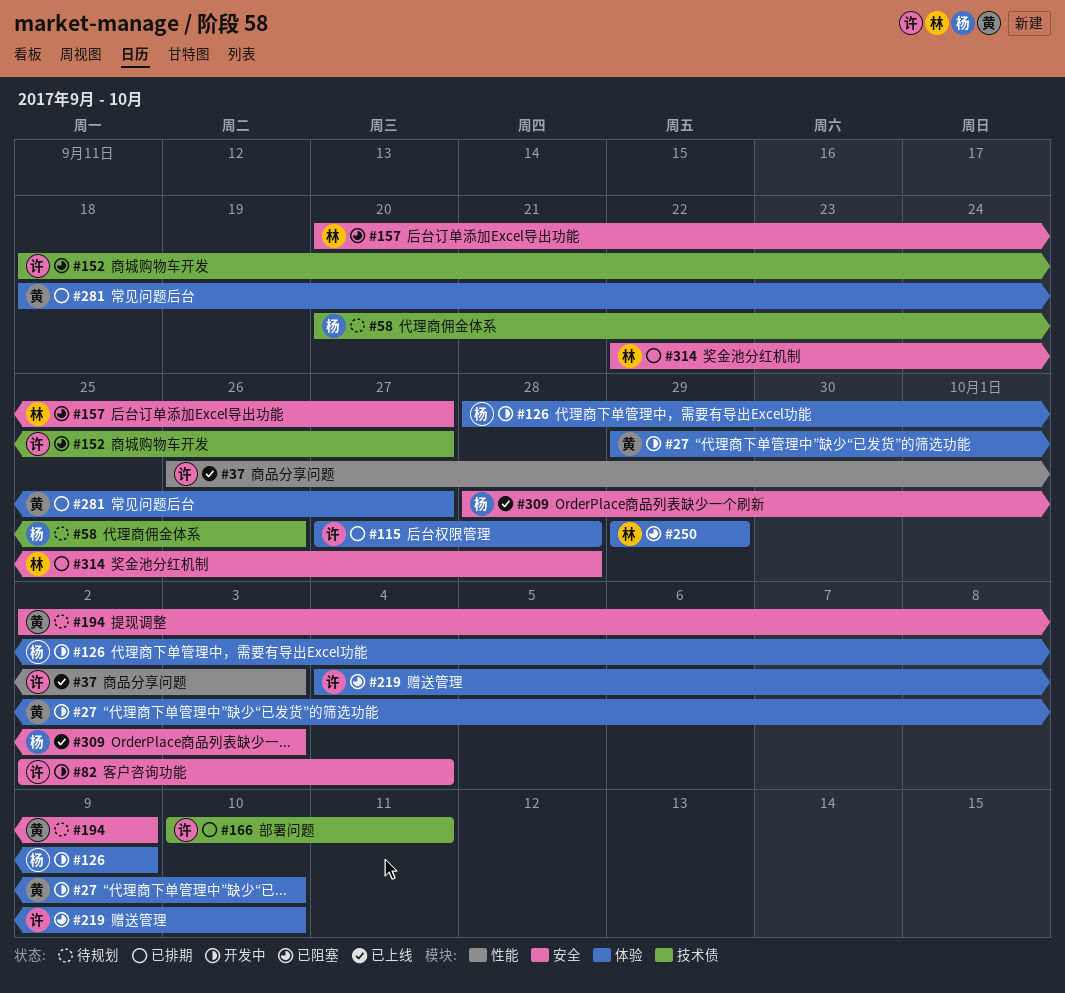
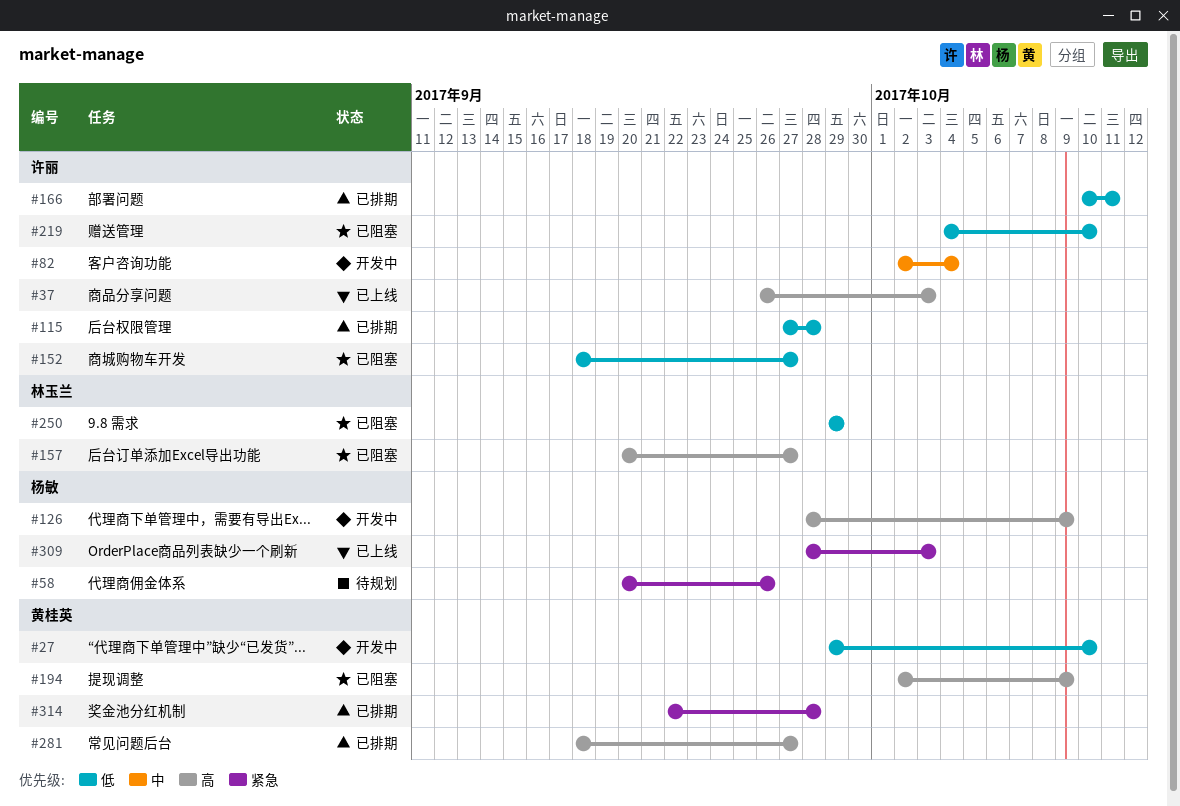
#194, status: 待规划 -> 已阻塞
#314, owner: 林玉兰 -> 黄桂英

